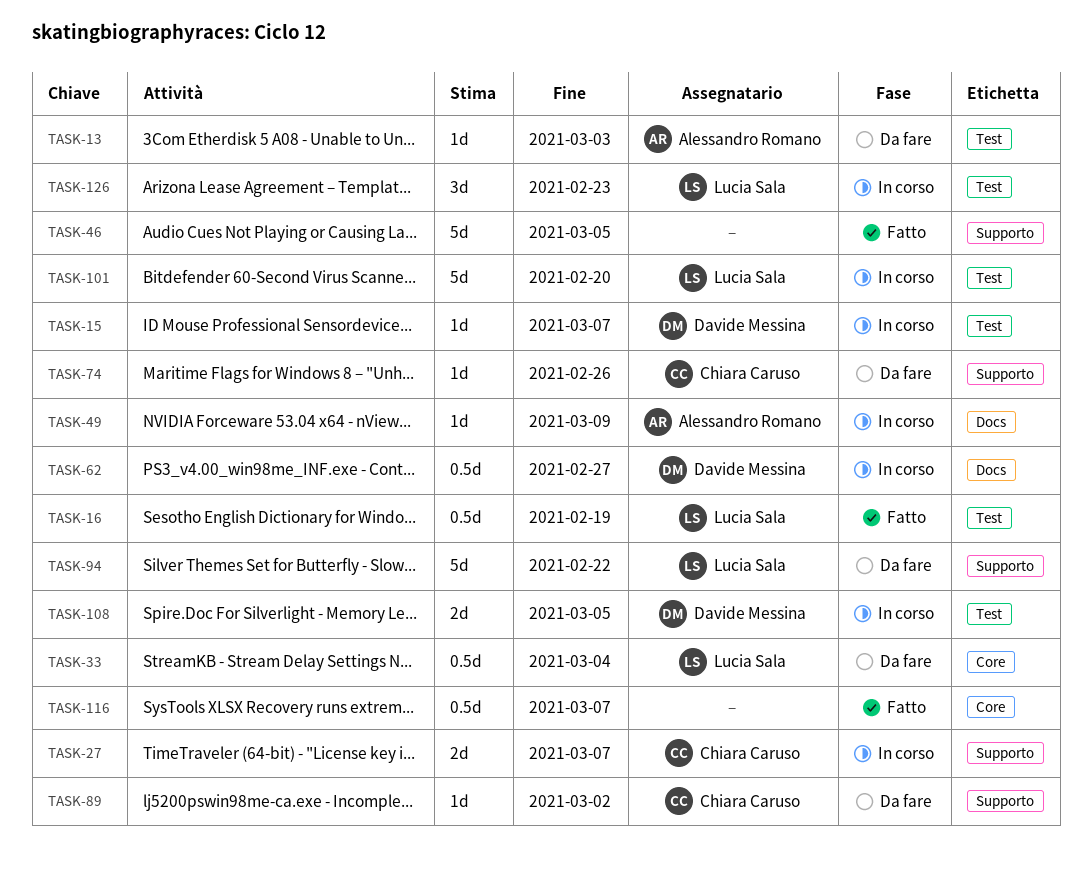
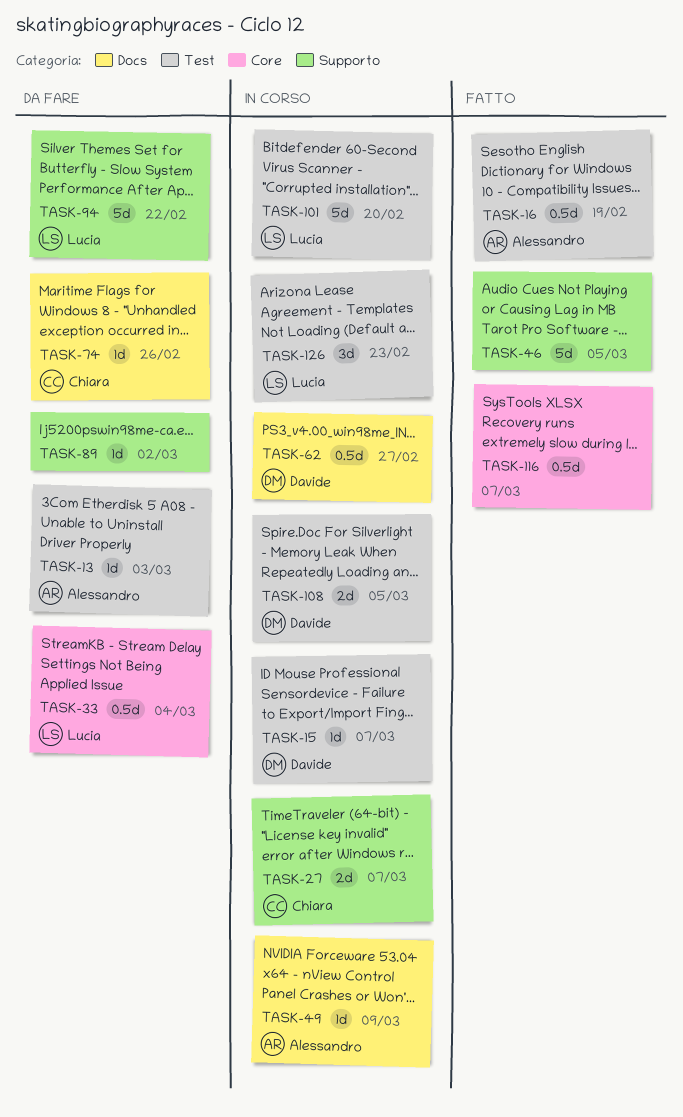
TASK-16, owner: Lucia Sala -> Alessandro Romano
TASK-74, label: Supporto -> Docs
TASK-89, owner: Chiara Caruso -> none

